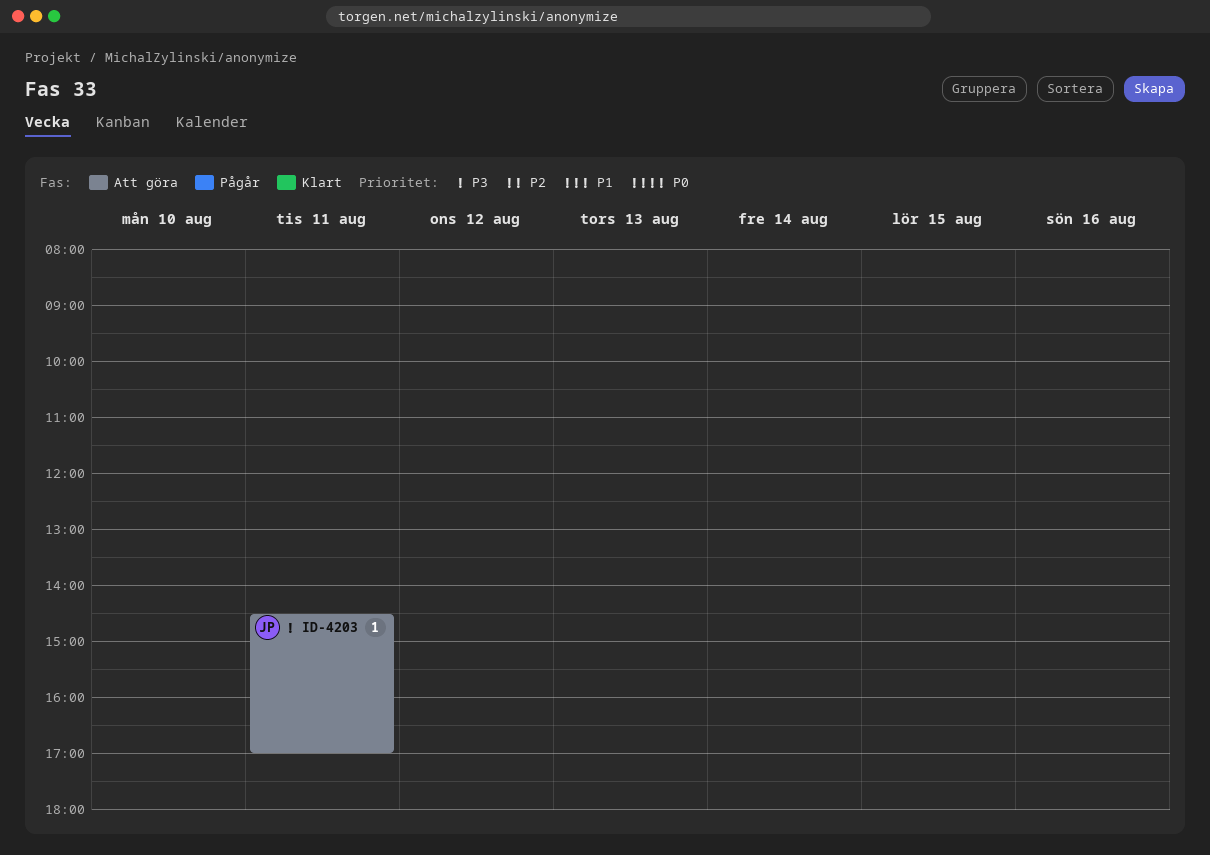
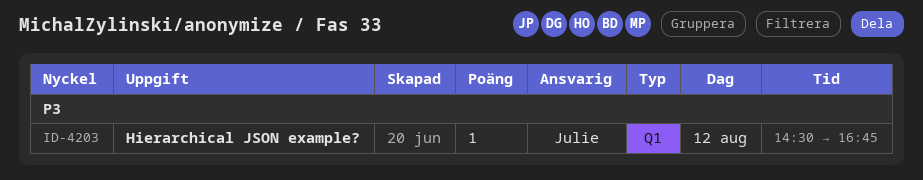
ID-4203, day: Aug 11 -> Aug 12
ID-4203, ends: 17:00 -> 16:45

